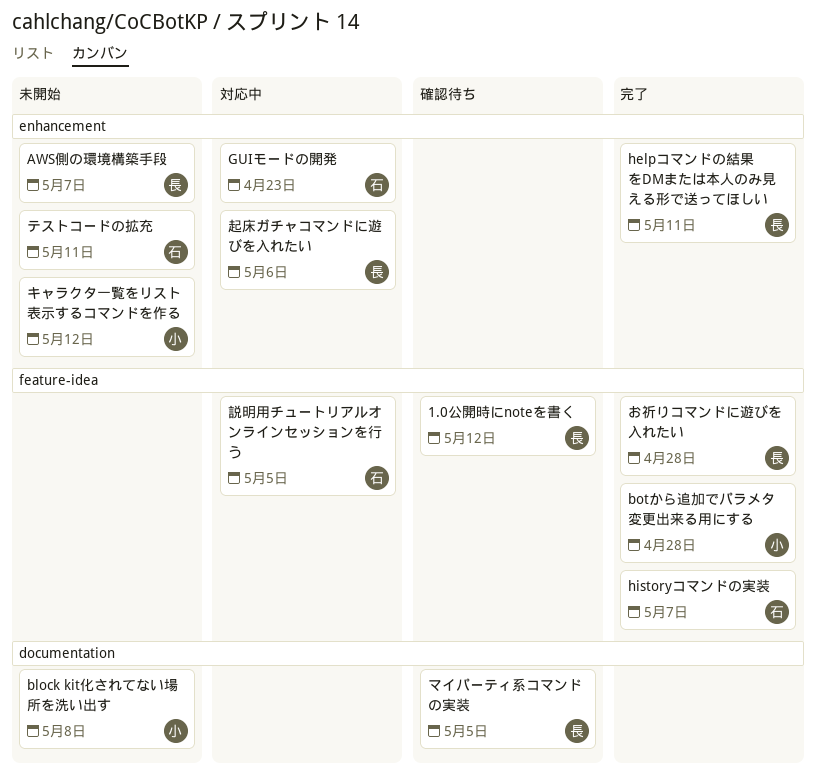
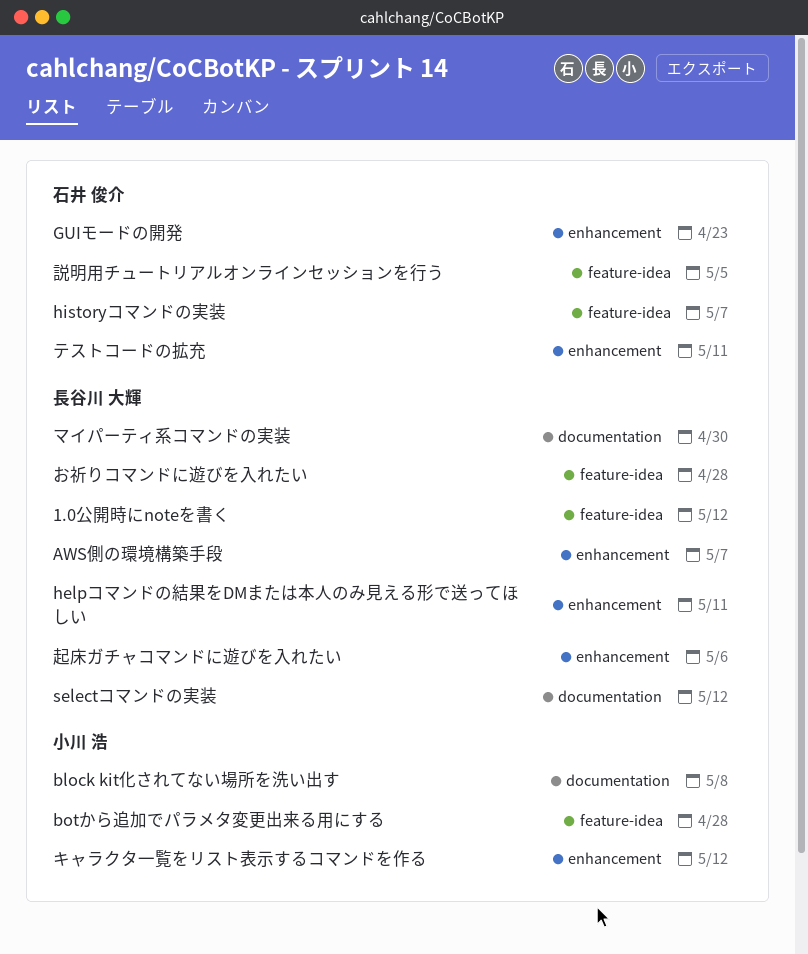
selectコマンドの実装: none -> present
マイパーティ系コマンドの実装, due: May 5 -> Apr 30

